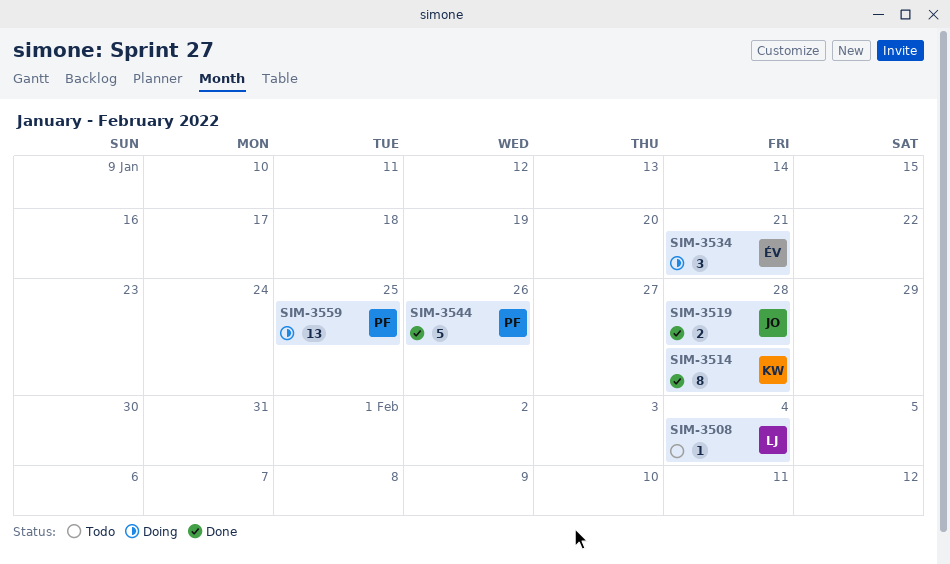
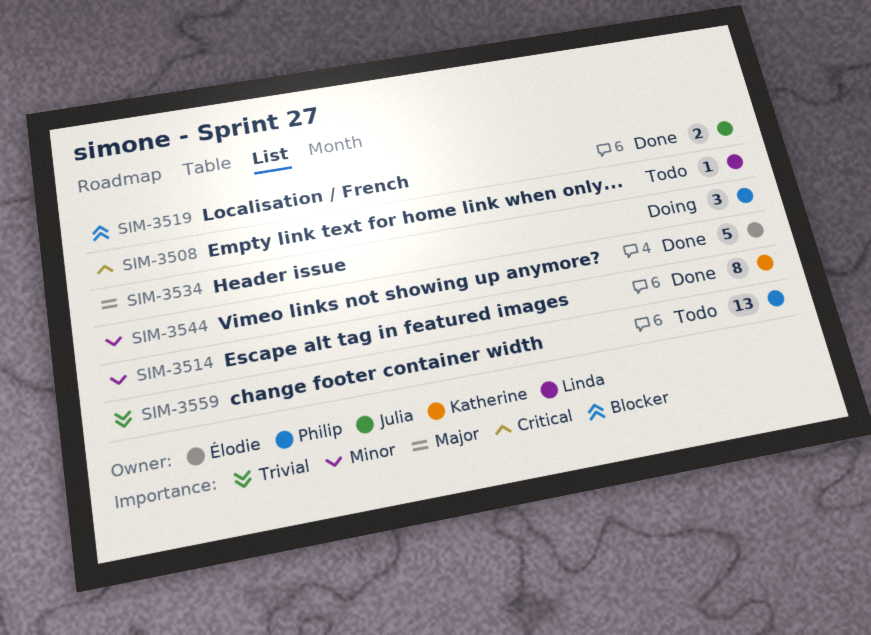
SIM-3534, owner: Élodie -> Philip
SIM-3544, owner: Philip -> Élodie
SIM-3559, status: Doing -> Todo

